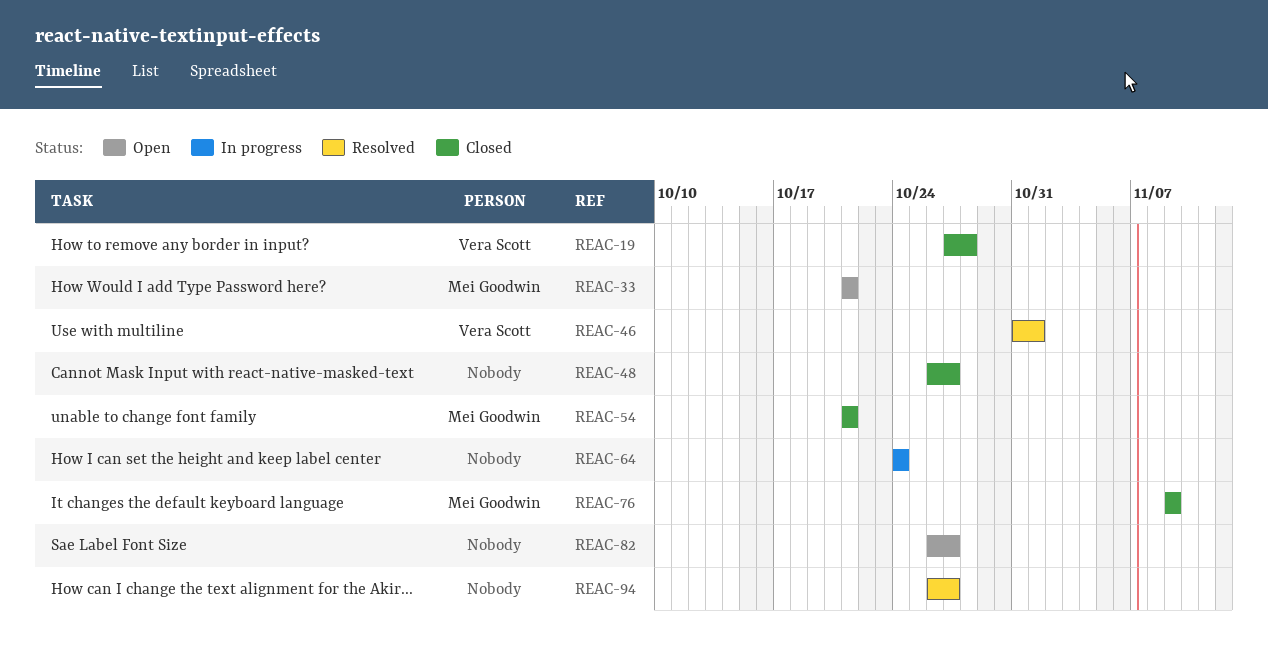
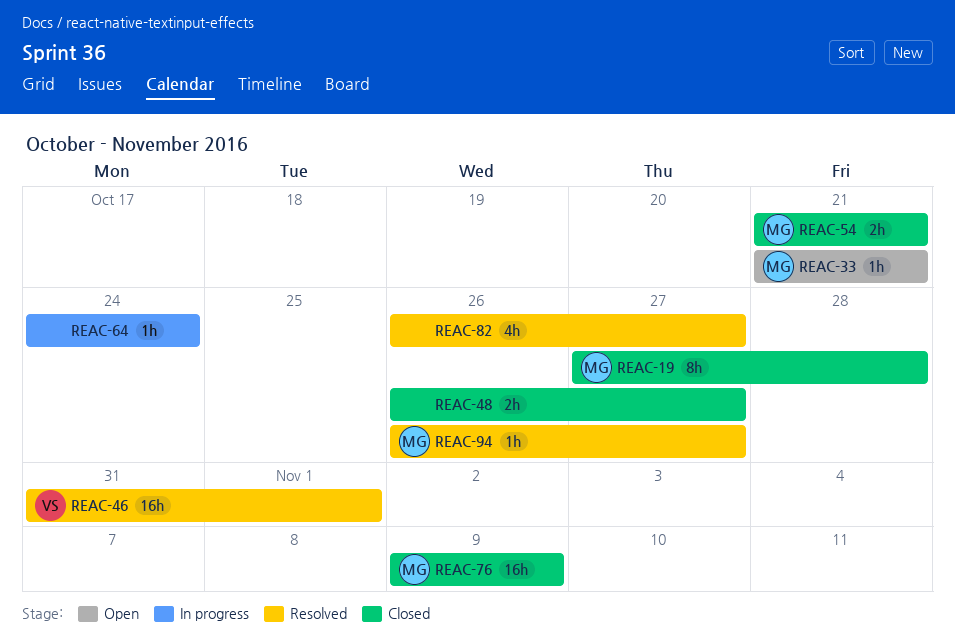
REAC-19, owner: Vera Scott -> Mei Goodwin
REAC-82, status: Open -> Resolved
REAC-94, owner: none -> Mei Goodwin

